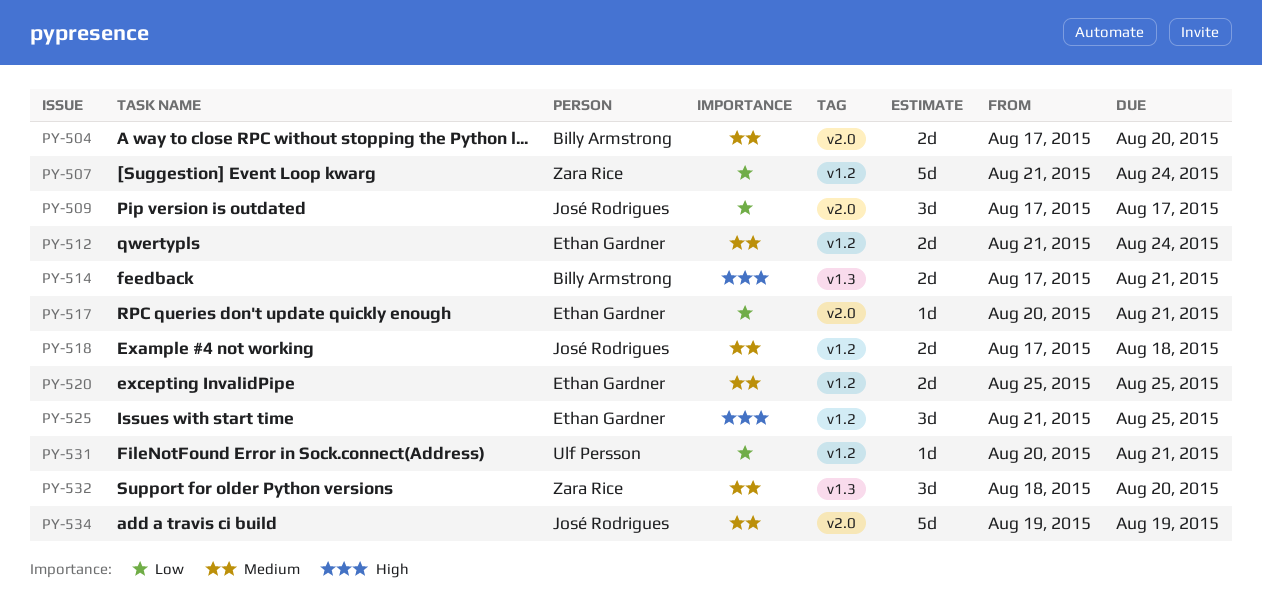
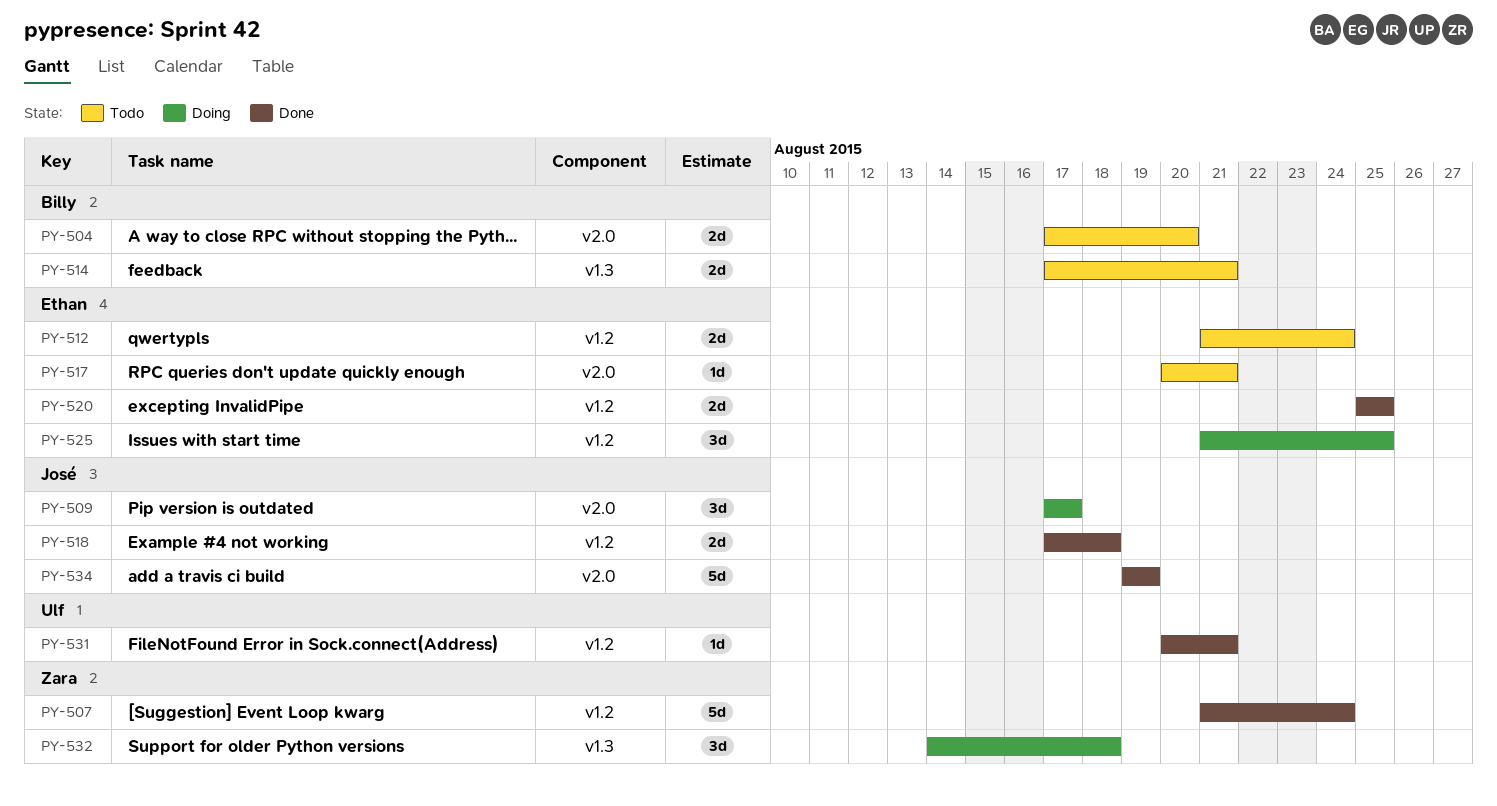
PY-532, start: Aug 18 -> Aug 14
PY-532, due: Aug 20 -> Aug 18

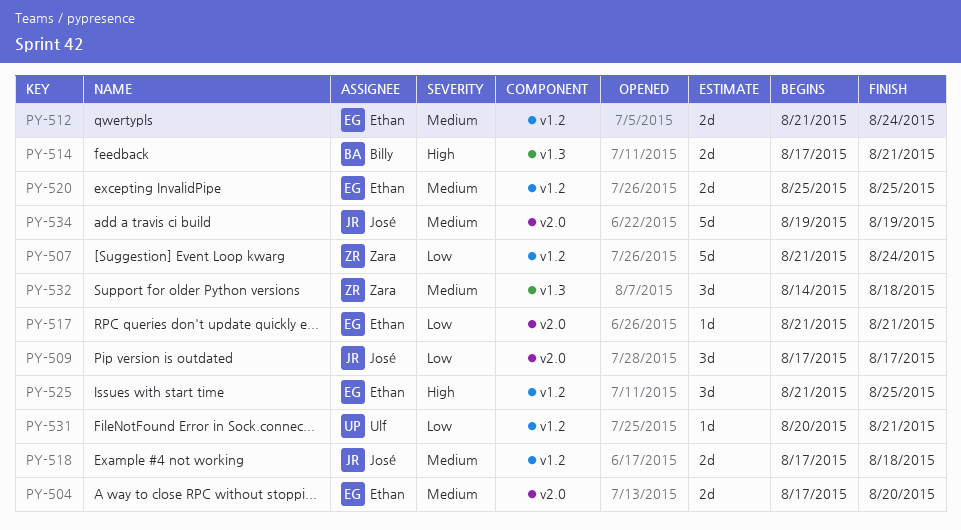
PY-504, owner: Billy -> Ethan
PY-517, start: Aug 20 -> Aug 21

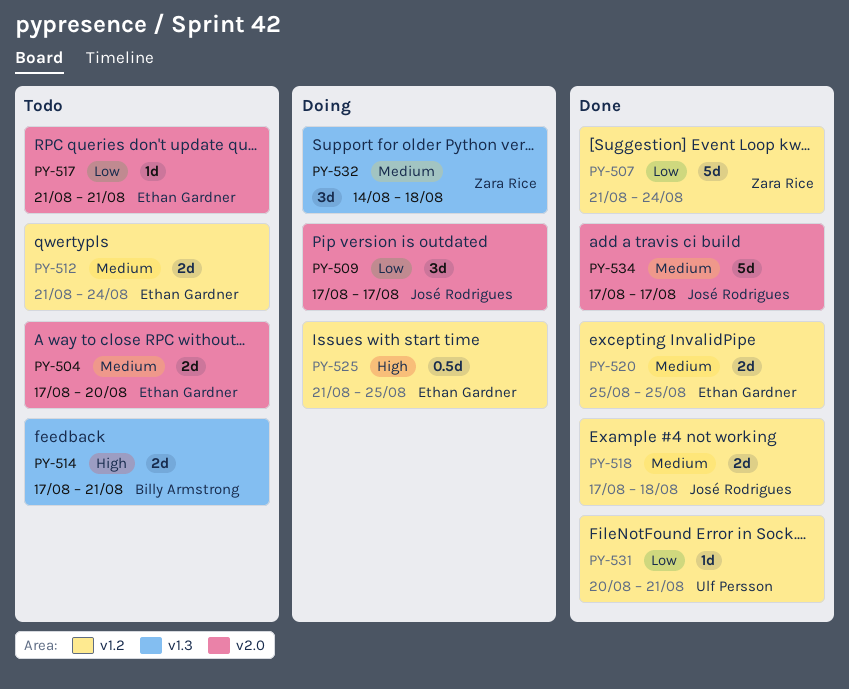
PY-525, estimate: 3d -> 0.5d
PY-534, start: Aug 19 -> Aug 17
PY-534, due: Aug 19 -> Aug 17

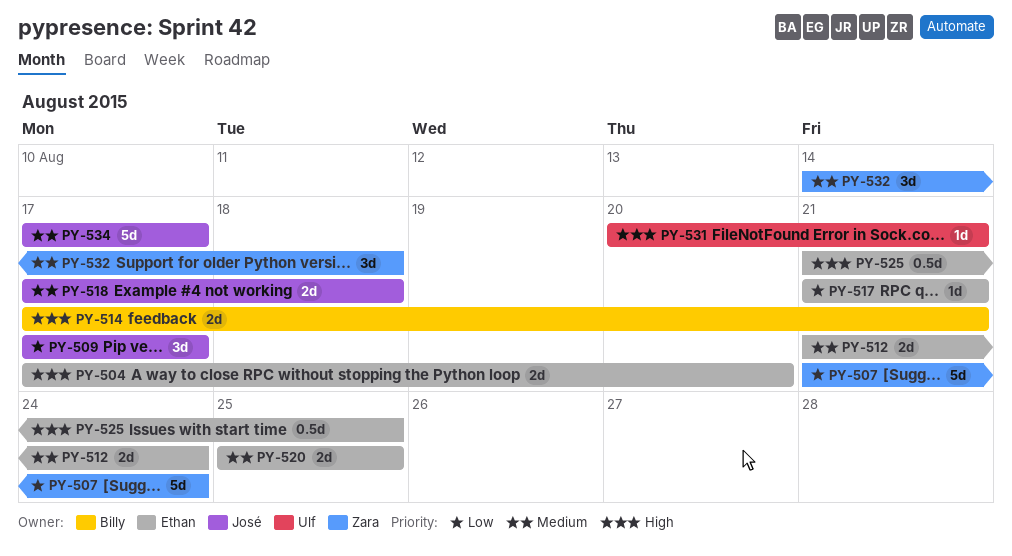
PY-504, priority: Medium -> High
PY-531, priority: Low -> High

